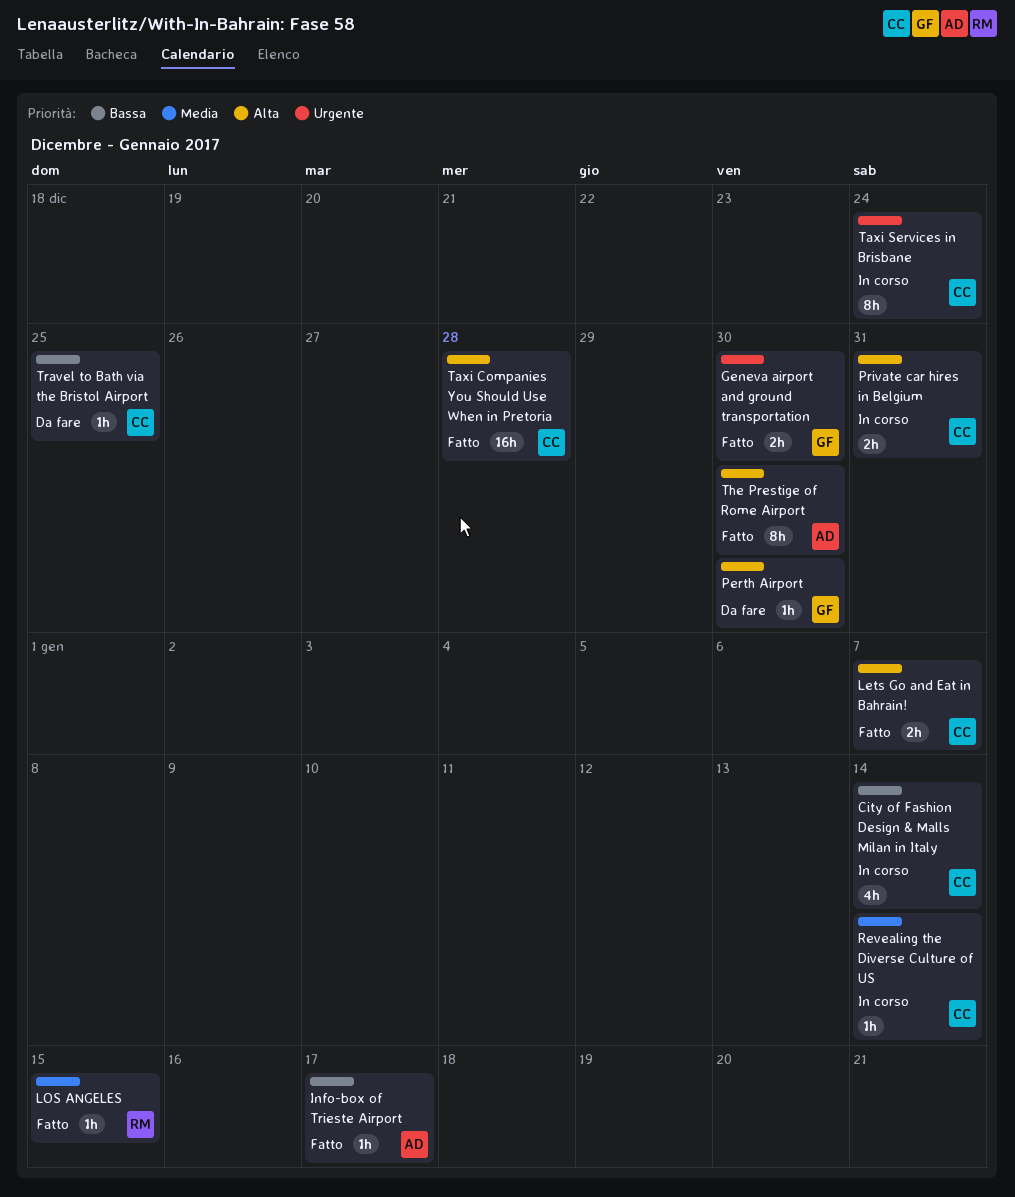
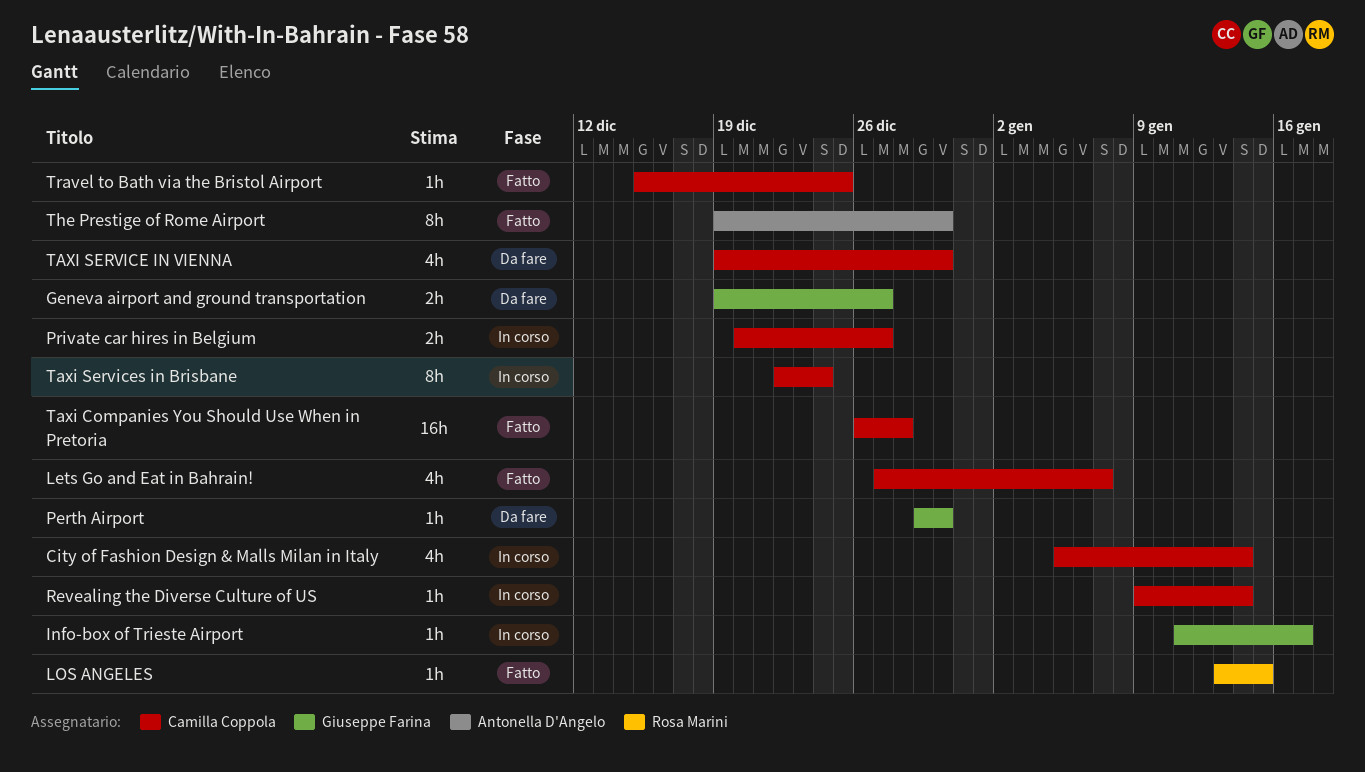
Geneva airport and ground transportation, status: Fatto -> Da fare
Geneva airport and ground transportation, due: Dec 30 -> Dec 27
Info-box of Trieste Airport, status: Fatto -> In corso
Info-box of Trieste Airport, owner: Antonella D'Angelo -> Giuseppe Farina
Lets Go and Eat in Bahrain!, estimate: 2h -> 4h
Private car hires in Belgium, due: Dec 31 -> Dec 27
TAXI SERVICE IN VIENNA: none -> present
Travel to Bath via the Bristol Airport, status: Da fare -> Fatto

